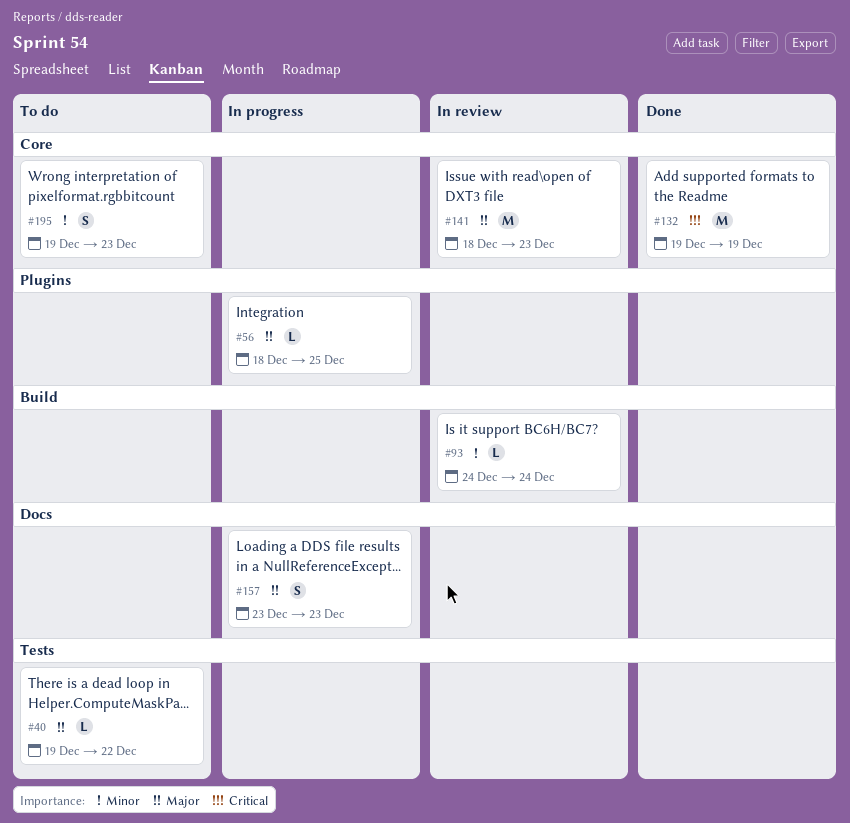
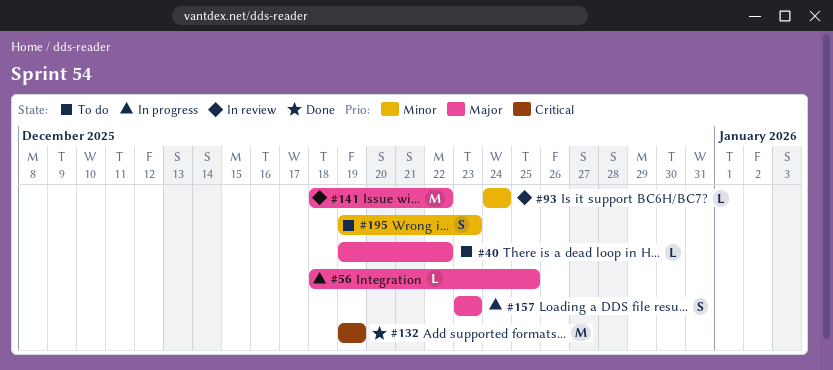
#141, due: Dec 23 -> Dec 22

